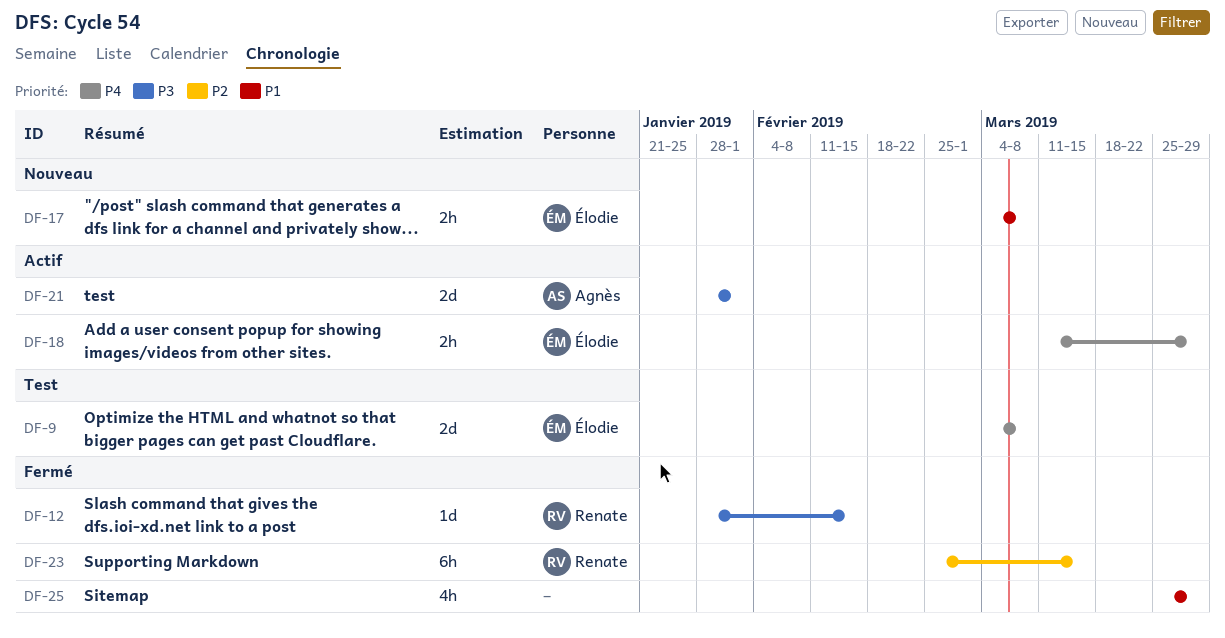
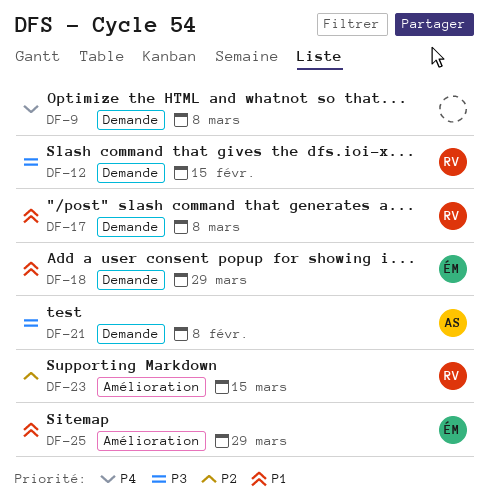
DF-9, owner: Élodie -> none
DF-17, owner: Élodie -> Renate
DF-18, priority: P4 -> P1
DF-21, due: Feb 1 -> Feb 8
DF-25, owner: none -> Élodie

